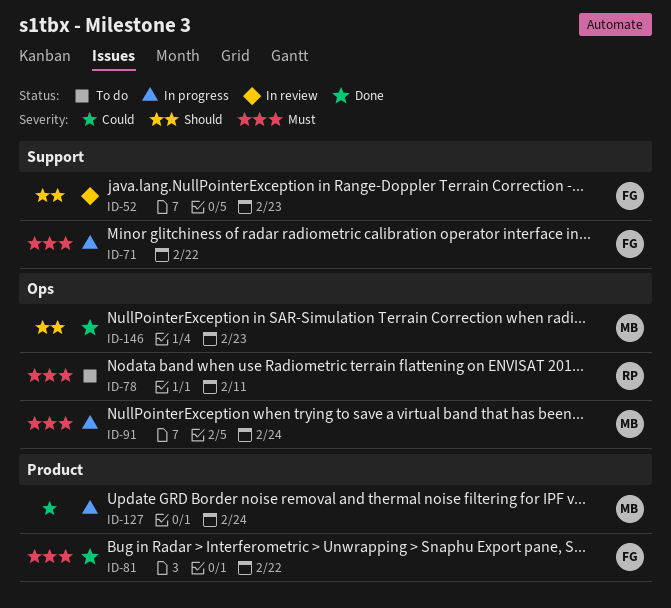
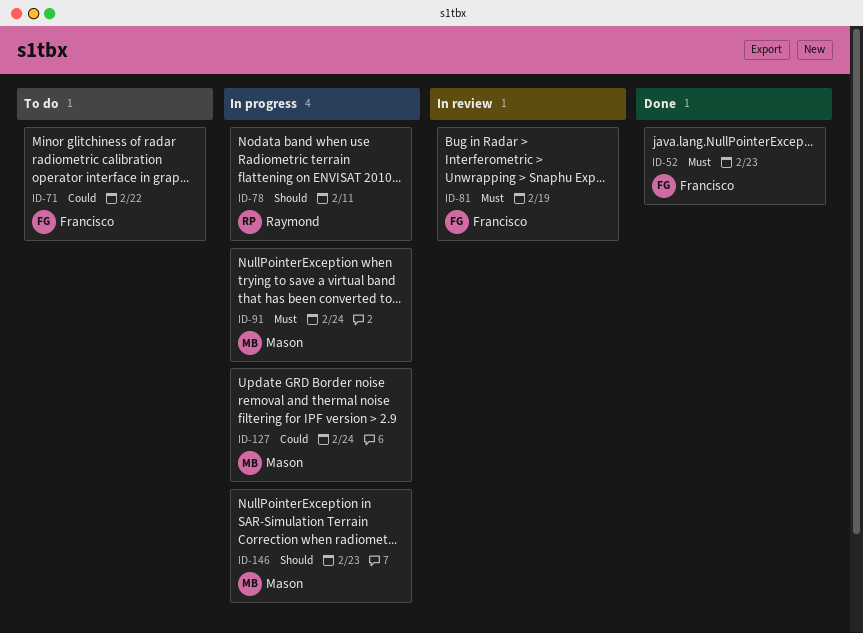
ID-52, status: In review -> Done
ID-52, priority: Should -> Must
ID-71, status: In progress -> To do
ID-71, priority: Must -> Could
ID-78, status: To do -> In progress
ID-78, priority: Must -> Should
ID-81, status: Done -> In review
ID-81, due: Feb 22 -> Feb 19
ID-146, status: Done -> In progress

